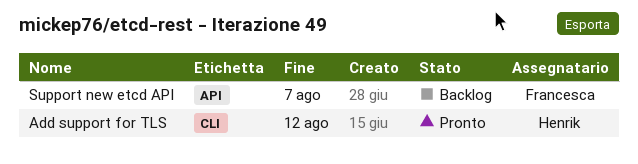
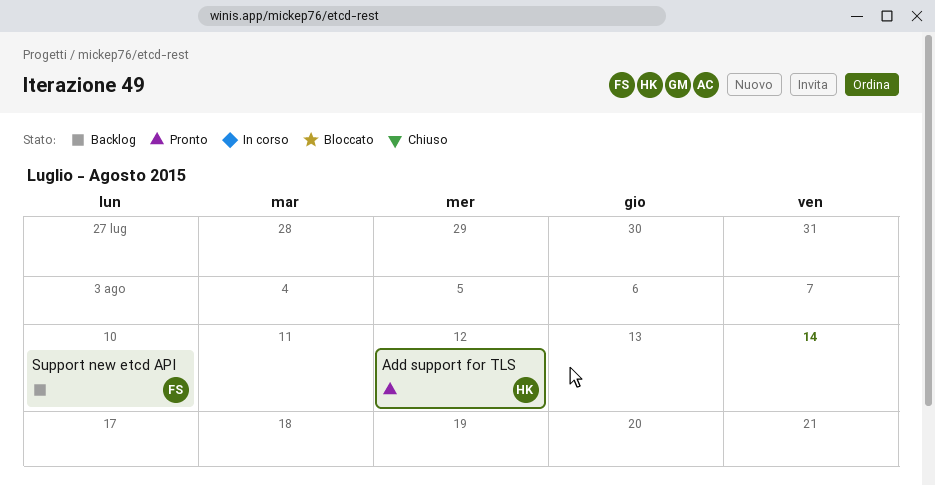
Support new etcd API, due: Aug 7 -> Aug 10

